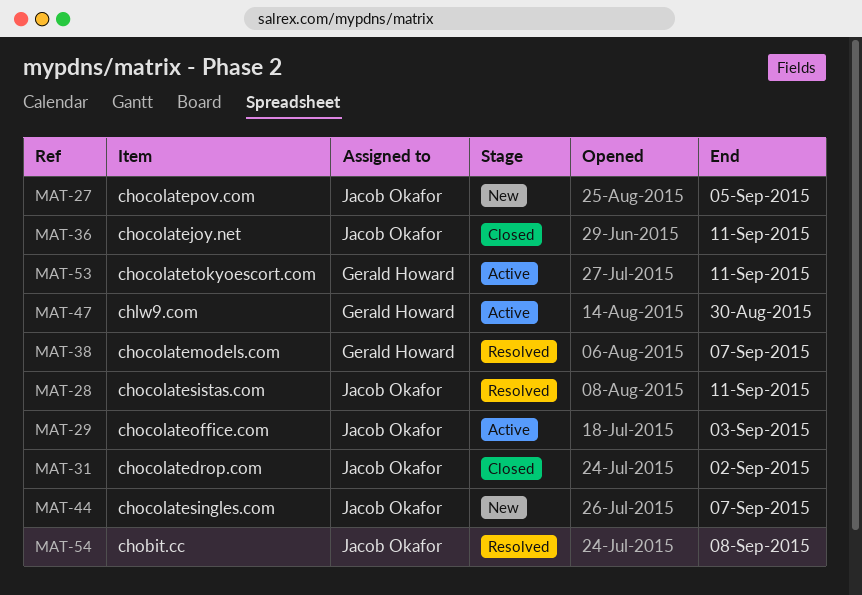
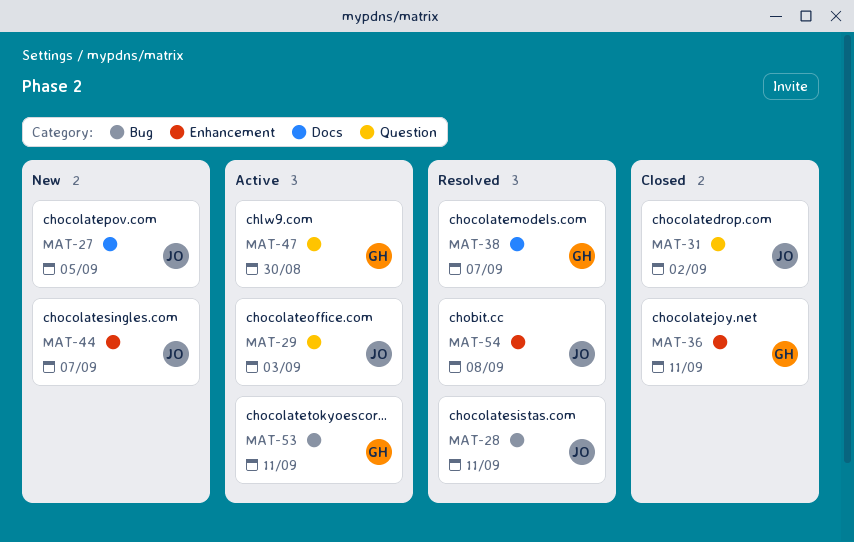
MAT-36, owner: Jacob Okafor -> Gerald Howard

